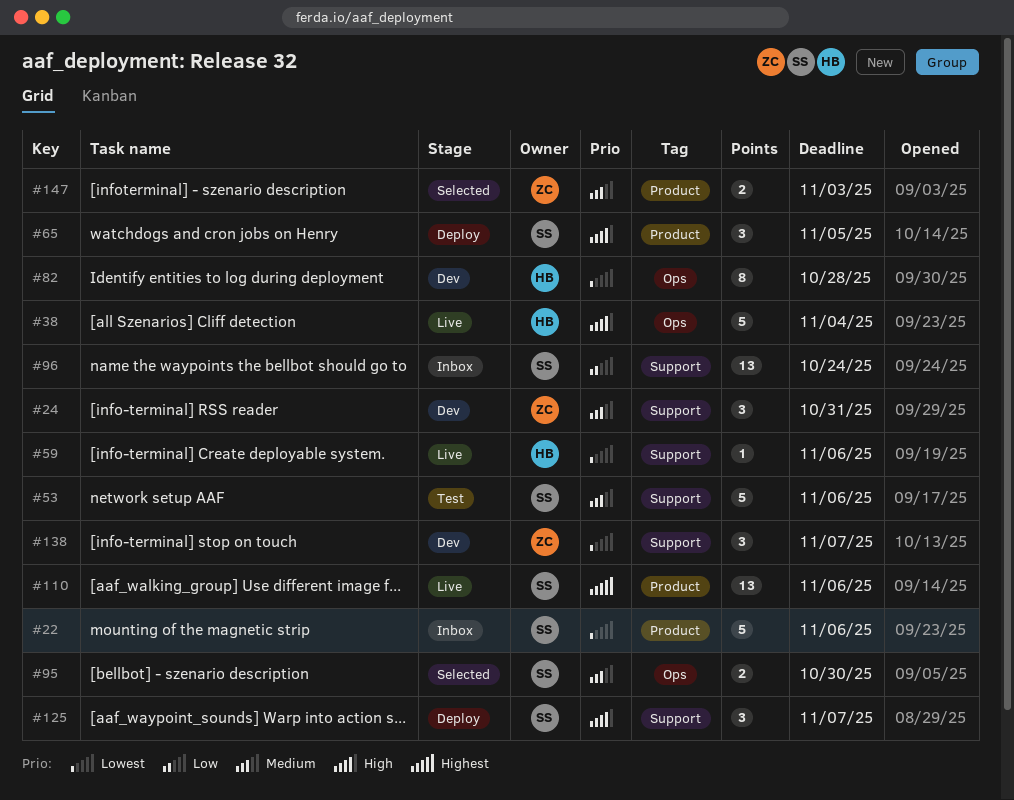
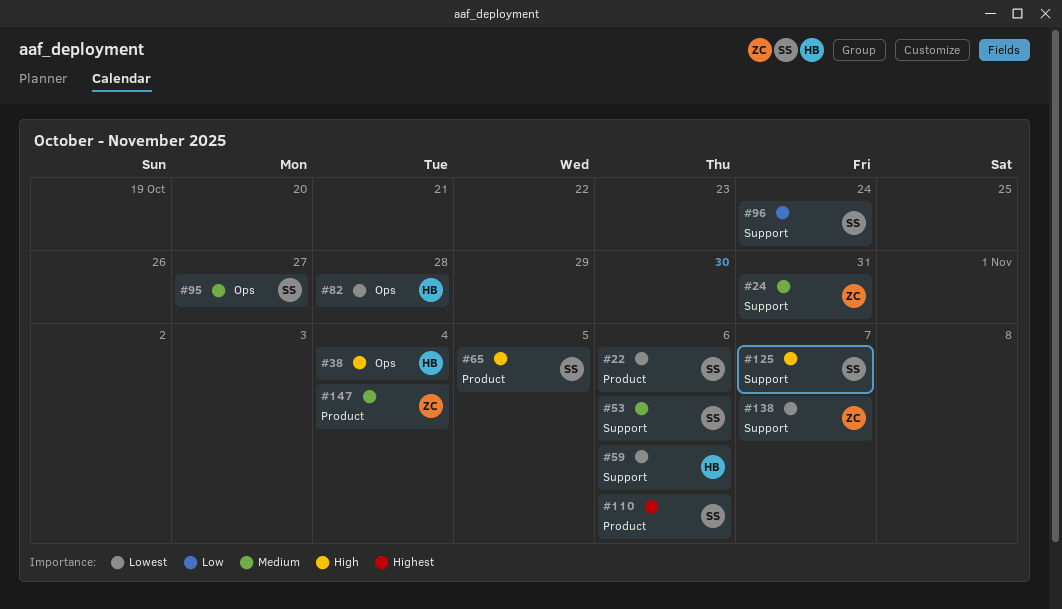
#95, due: Oct 30 -> Oct 27
#147, due: Nov 3 -> Nov 4

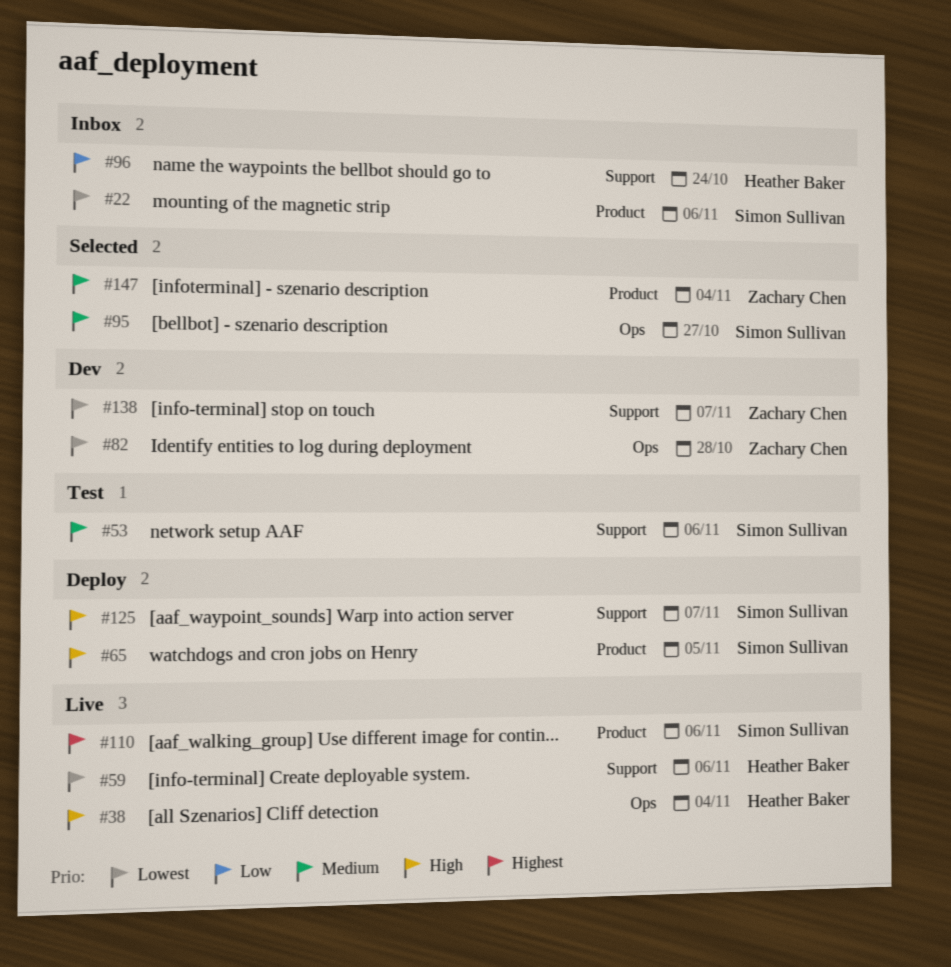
#24: present -> none
#82, owner: Heather Baker -> Zachary Chen
#96, owner: Simon Sullivan -> Heather Baker

